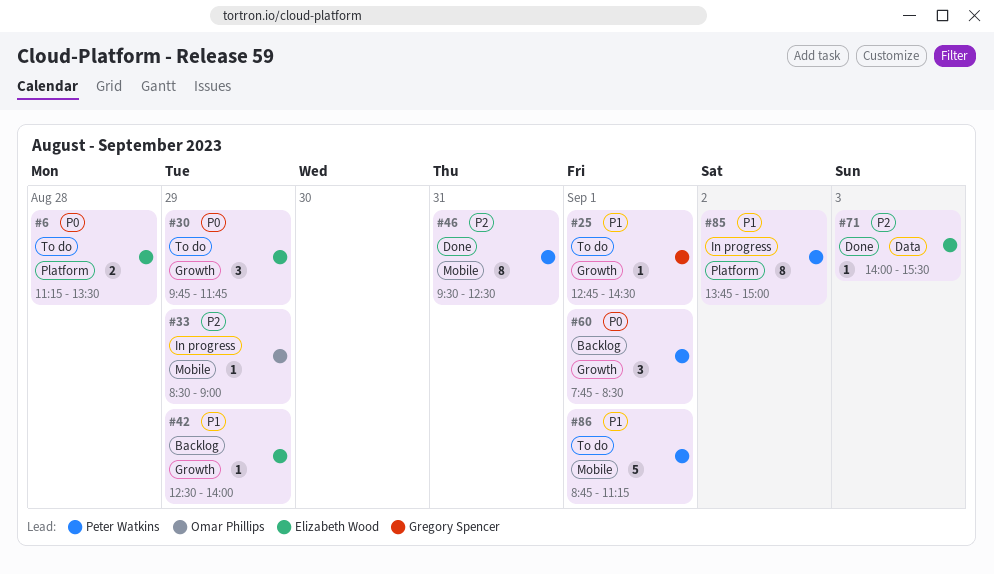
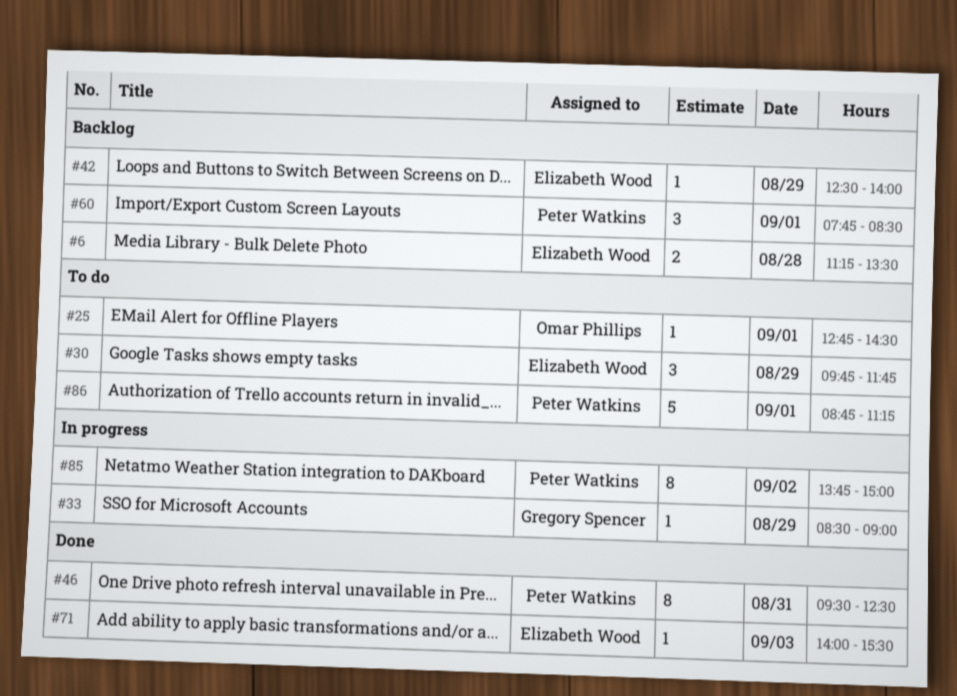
#6, status: To do -> Backlog
#25, owner: Gregory Spencer -> Omar Phillips
#33, owner: Omar Phillips -> Gregory Spencer

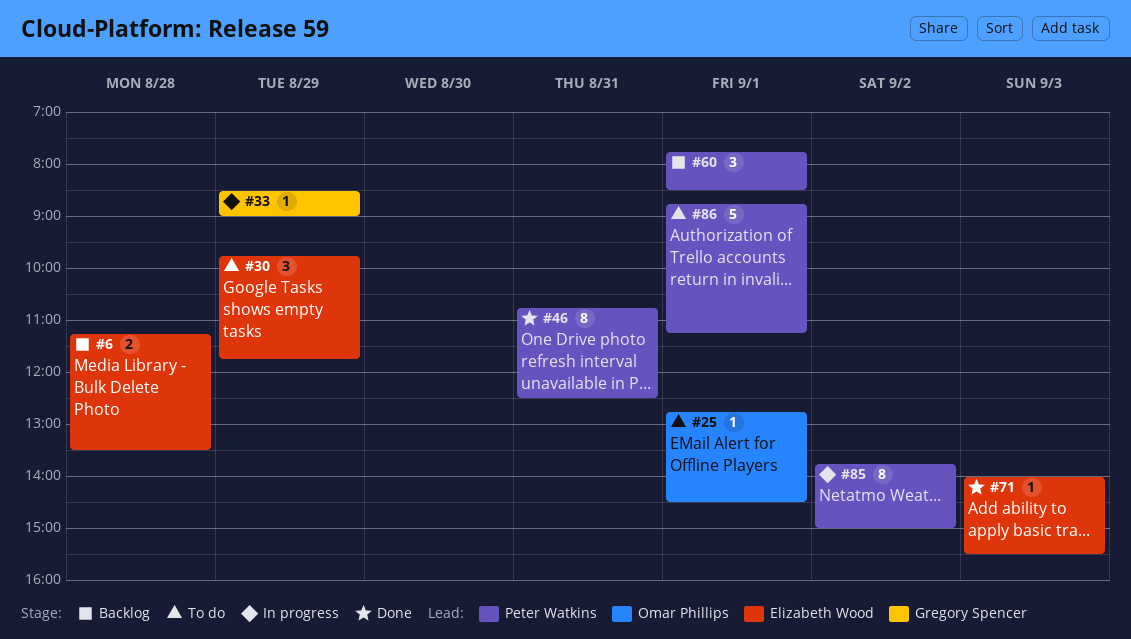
#42: present -> none
#46, begins: 09:30 -> 10:45

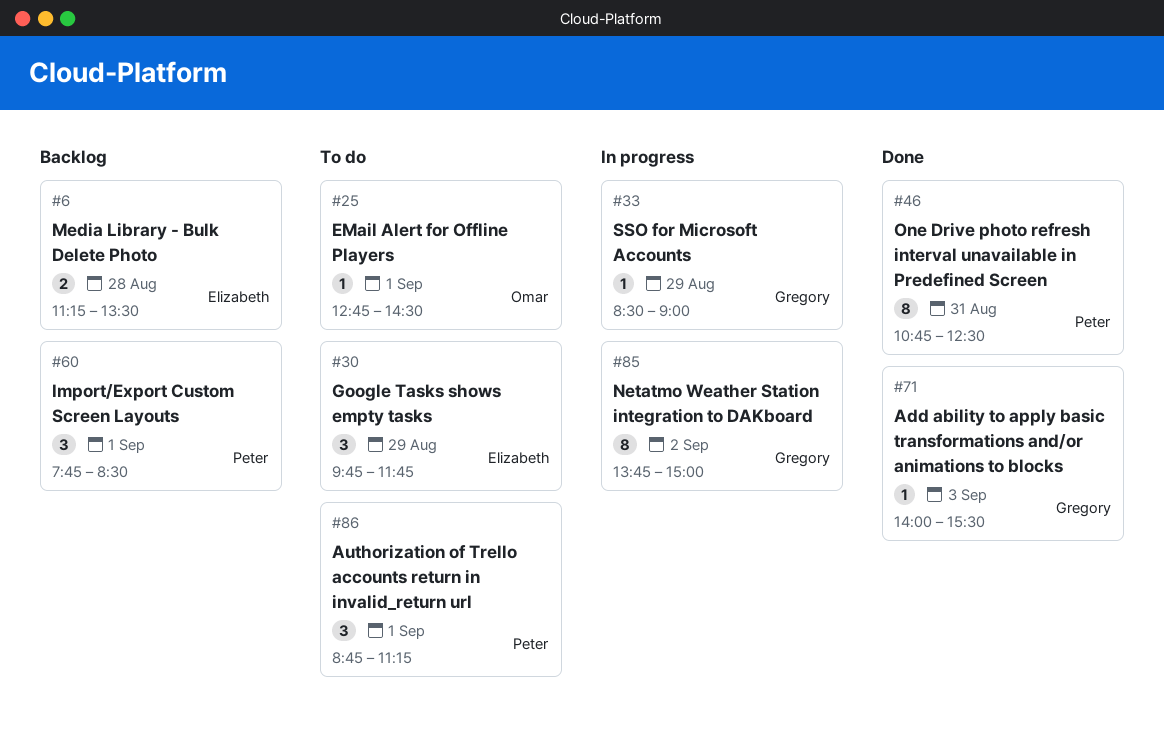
#71, owner: Elizabeth Wood -> Gregory Spencer
#85, owner: Peter Watkins -> Gregory Spencer
#86, estimate: 5 -> 3

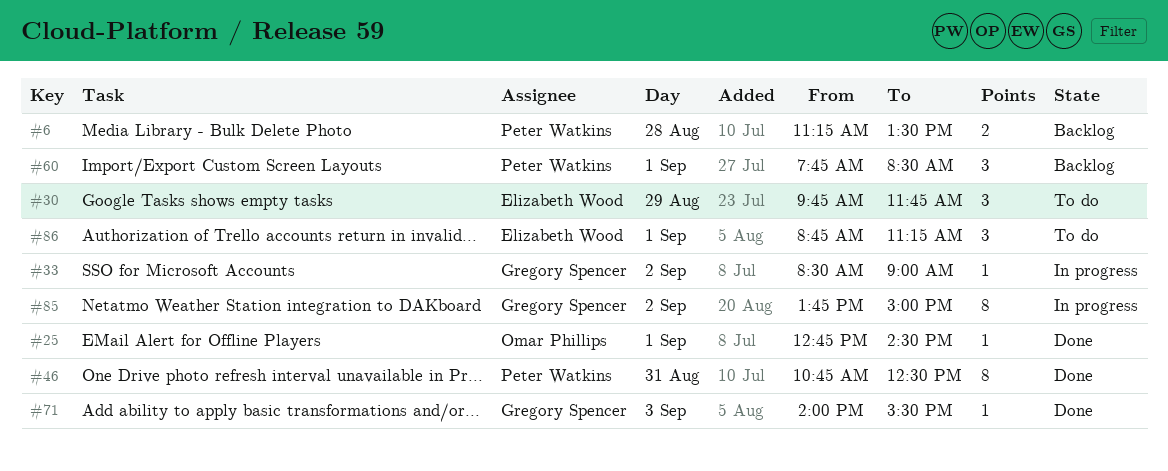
#6, owner: Elizabeth Wood -> Peter Watkins
#25, status: To do -> Done
#33, day: Aug 29 -> Sep 2
#86, owner: Peter Watkins -> Elizabeth Wood

